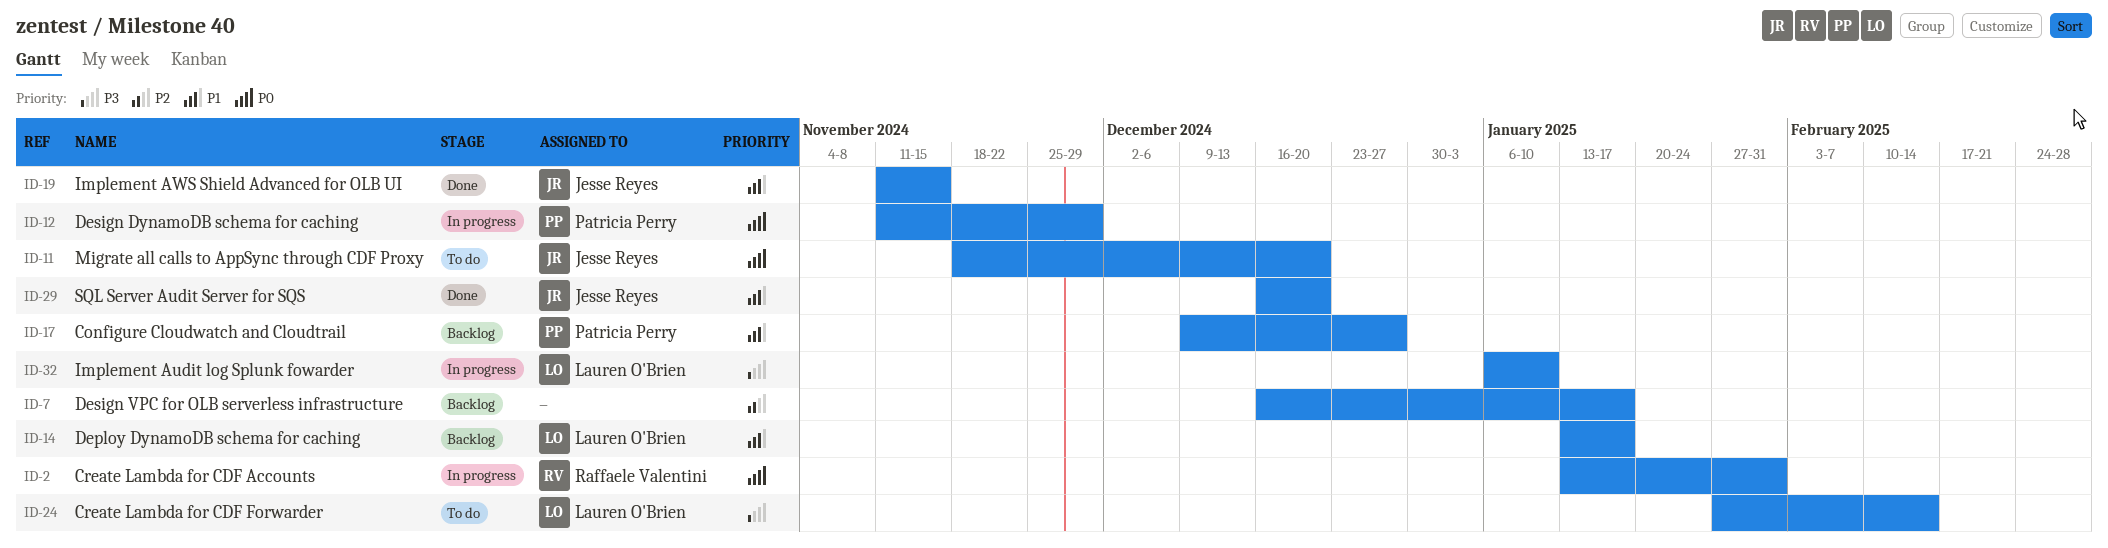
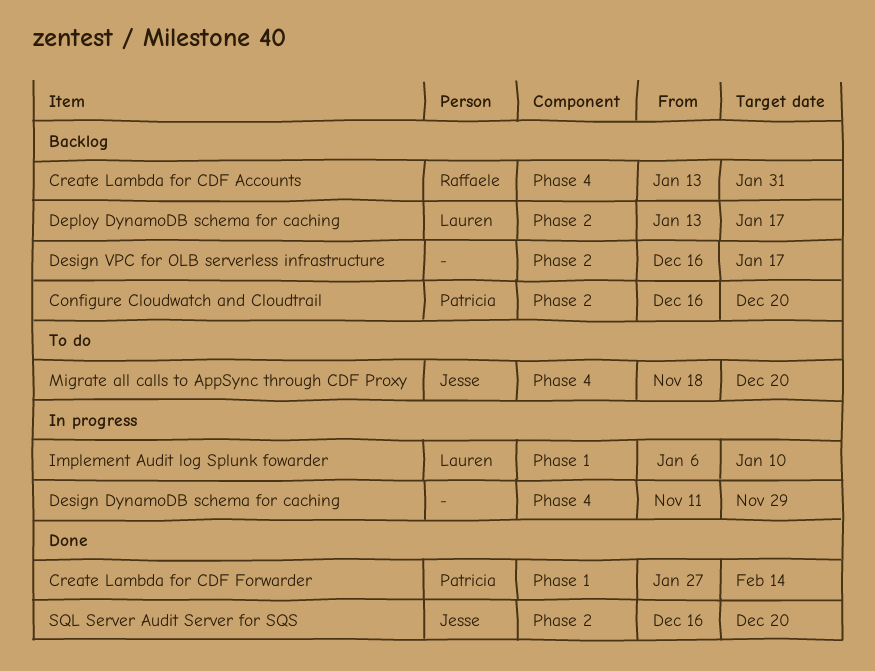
Configure Cloudwatch and Cloudtrail, start: Dec 9 -> Dec 16
Configure Cloudwatch and Cloudtrail, due: Dec 27 -> Dec 20
Create Lambda for CDF Accounts, status: In progress -> Backlog
Create Lambda for CDF Forwarder, status: To do -> Done
Create Lambda for CDF Forwarder, owner: Lauren O'Brien -> Patricia Perry
Design DynamoDB schema for caching, owner: Patricia Perry -> none
Implement AWS Shield Advanced for OLB UI: present -> none

